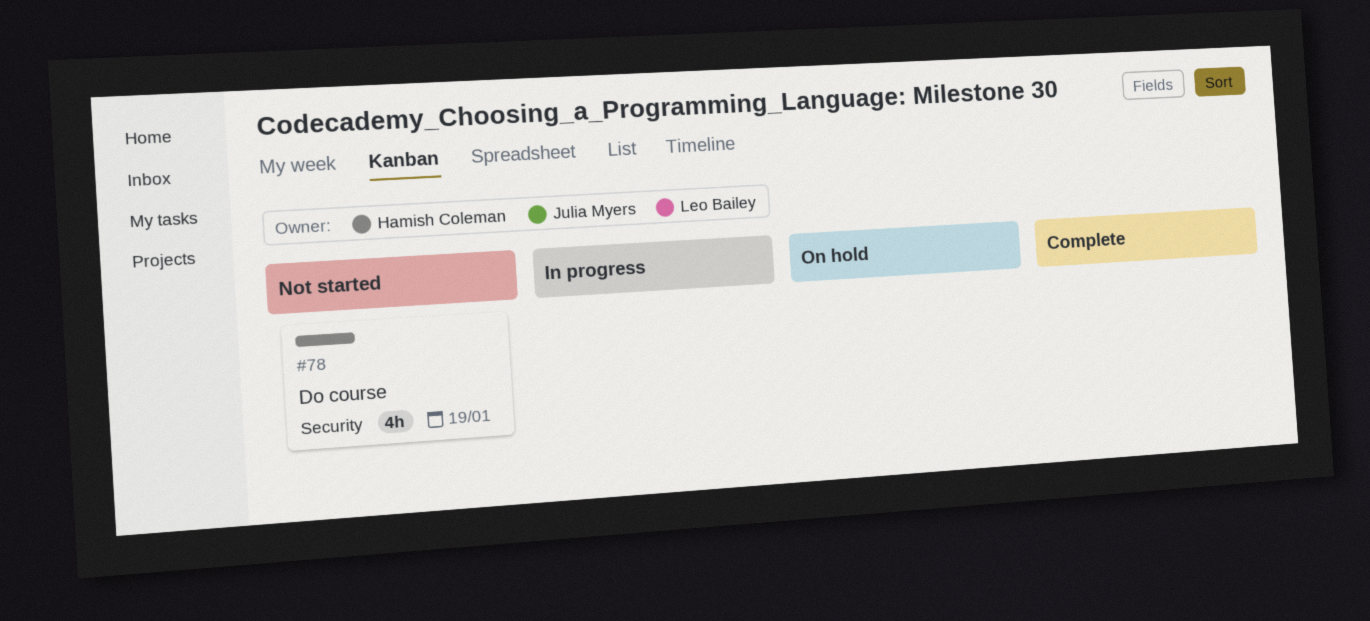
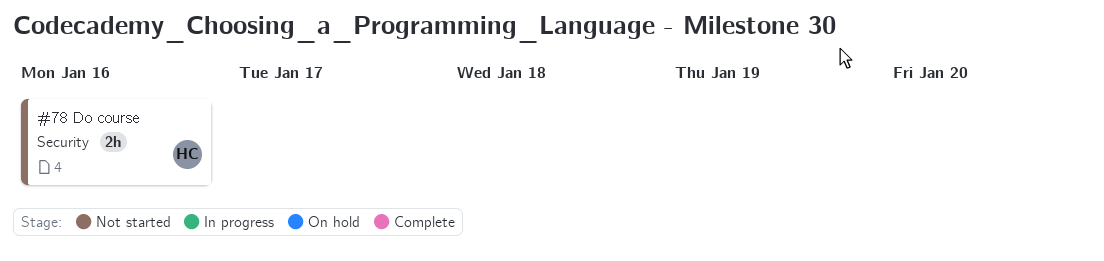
#78, estimate: 4h -> 2h
#78, due: Jan 19 -> Jan 16

